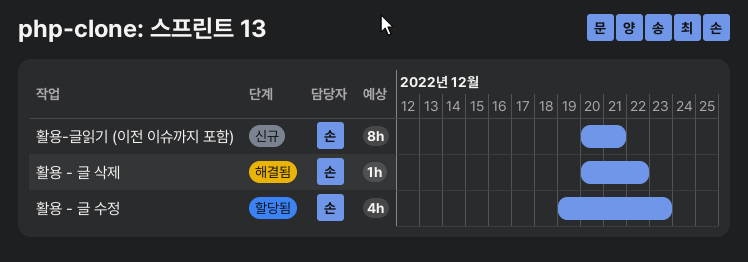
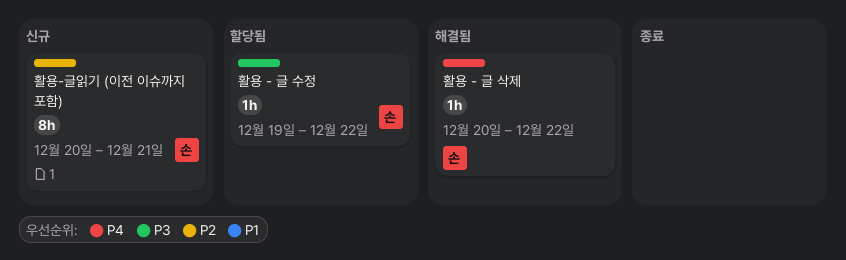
활용 - 글 수정, estimate: 4h -> 1h
활용 - 글 수정, due: Dec 23 -> Dec 22

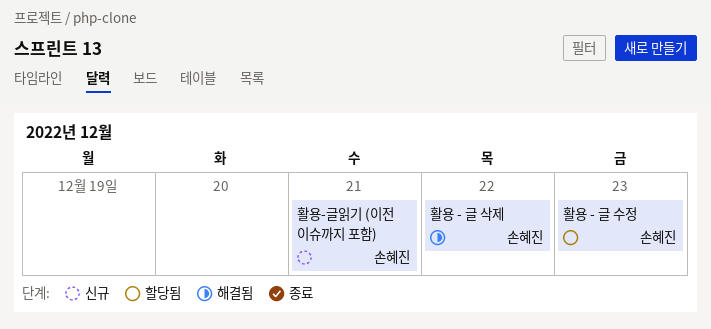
활용 - 글 수정, due: Dec 22 -> Dec 23

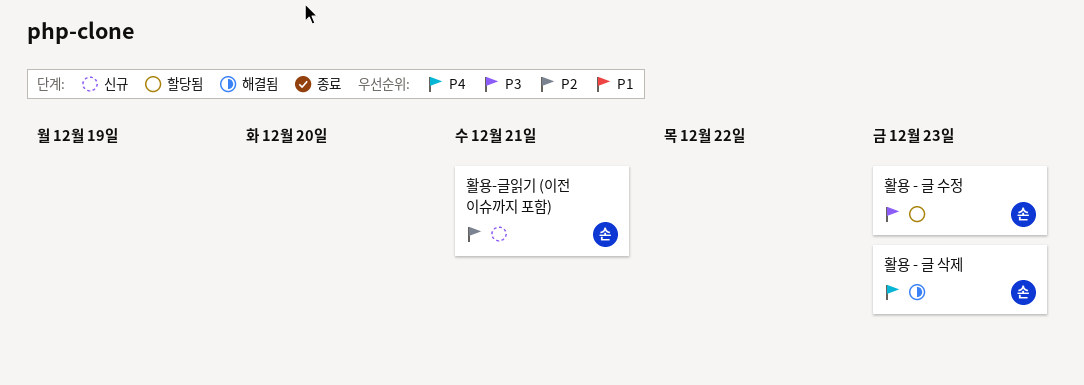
활용 - 글 삭제, due: Dec 22 -> Dec 23

